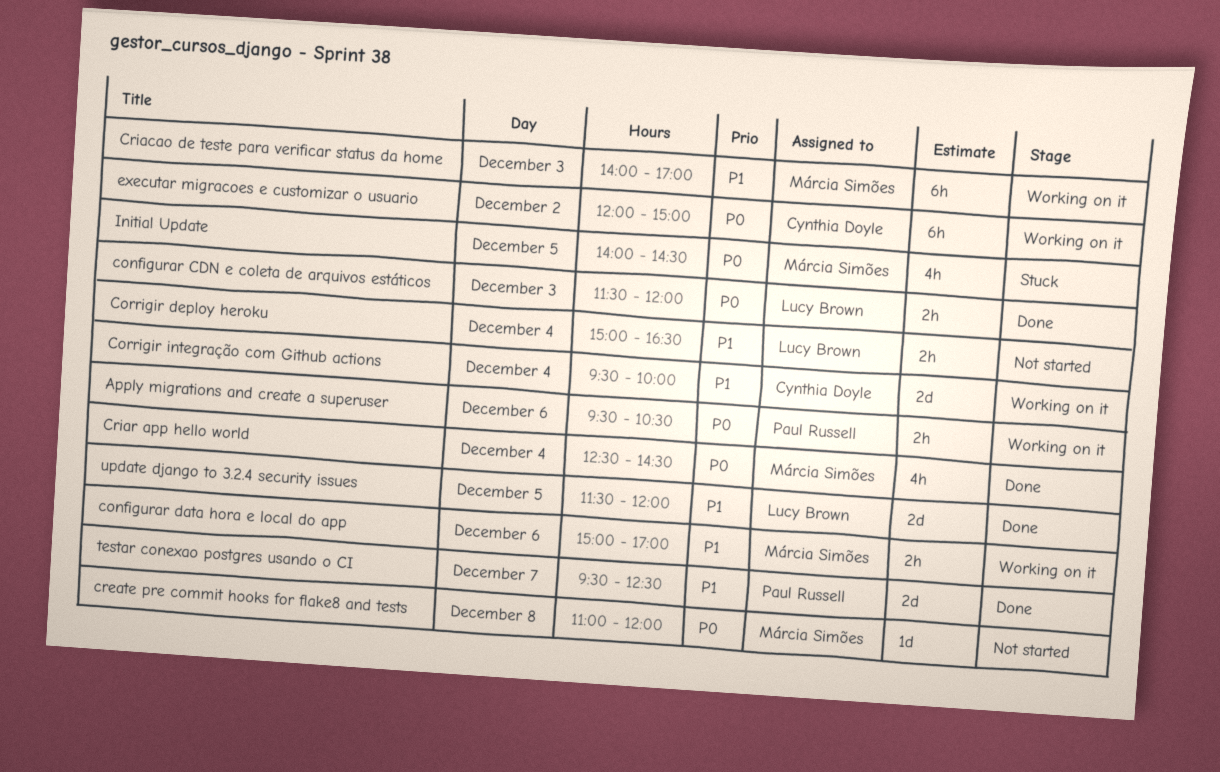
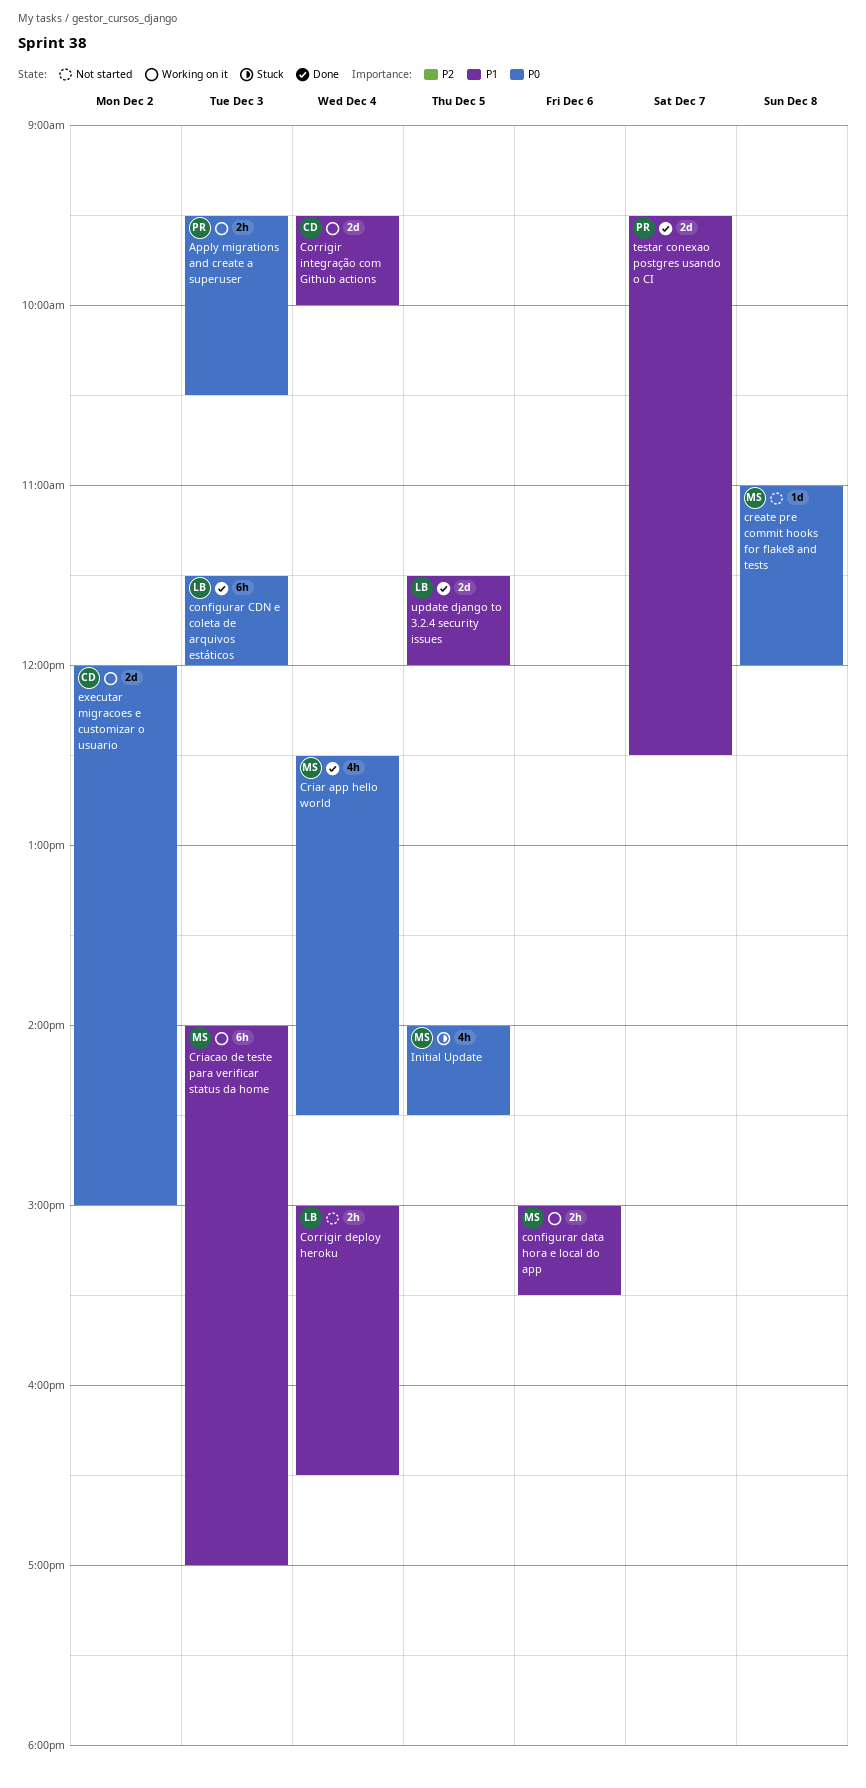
Apply migrations and create a superuser, day: Dec 6 -> Dec 3
configurar CDN e coleta de arquivos estáticos, estimate: 2h -> 6h
configurar data hora e local do app, ends: 17:00 -> 15:30
executar migracoes e customizar o usuario, estimate: 6h -> 2d

